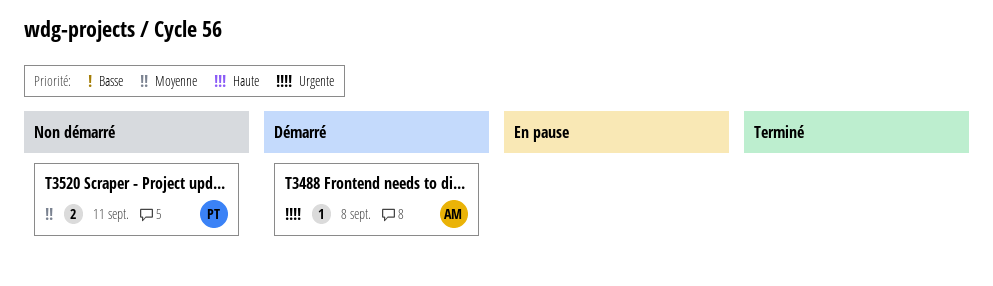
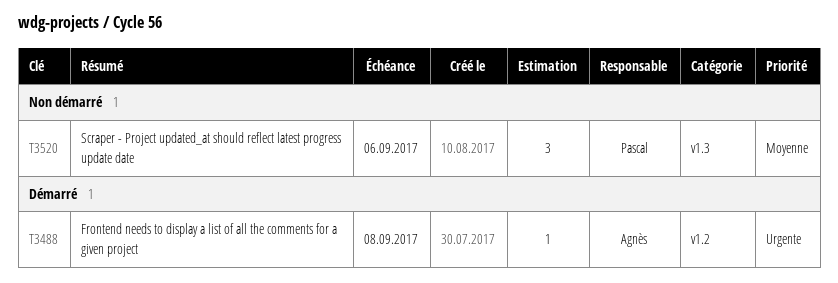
T3520, estimate: 2 -> 3
T3520, due: Sep 11 -> Sep 6

